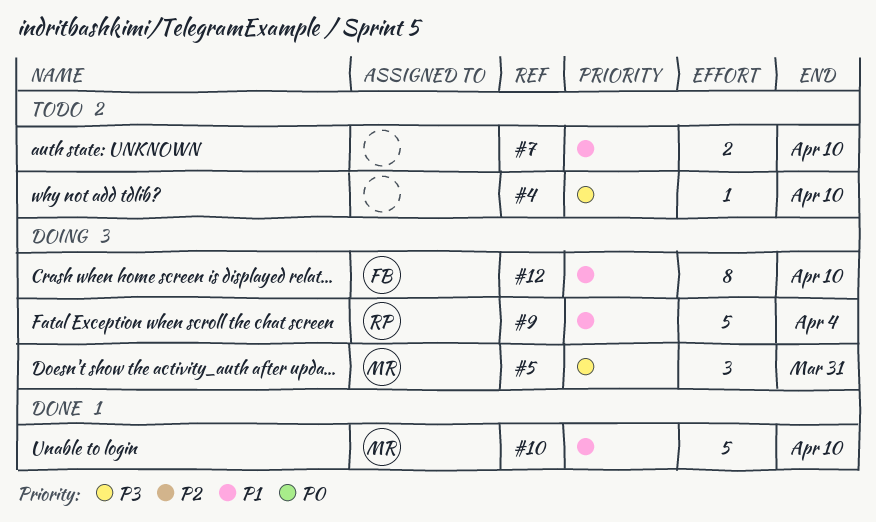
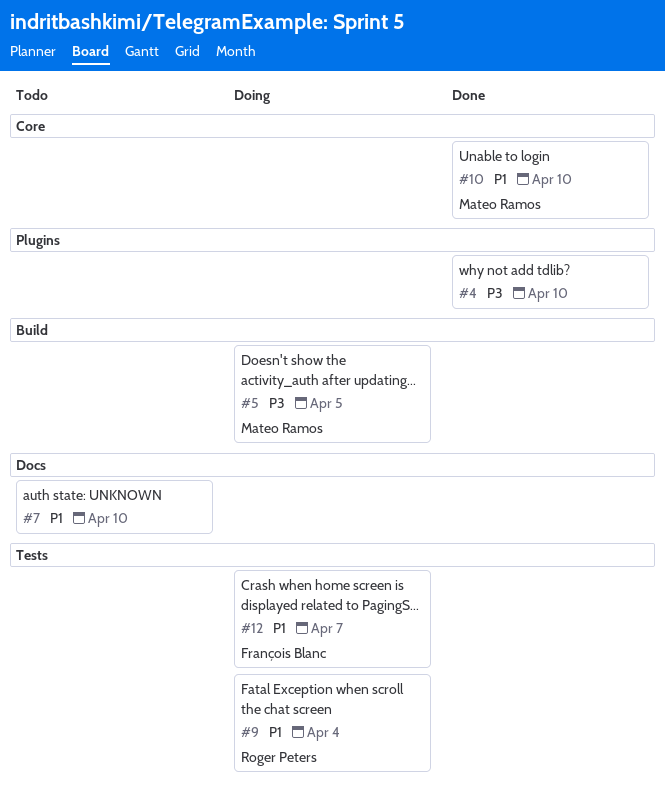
#4, status: Todo -> Done
#5, due: Mar 31 -> Apr 5
#12, due: Apr 10 -> Apr 7

